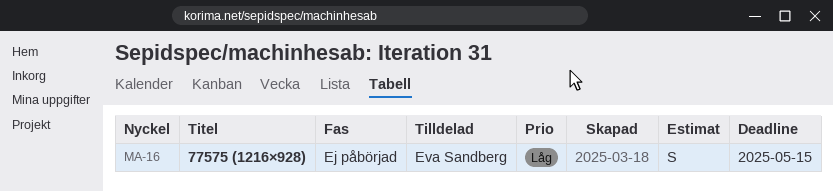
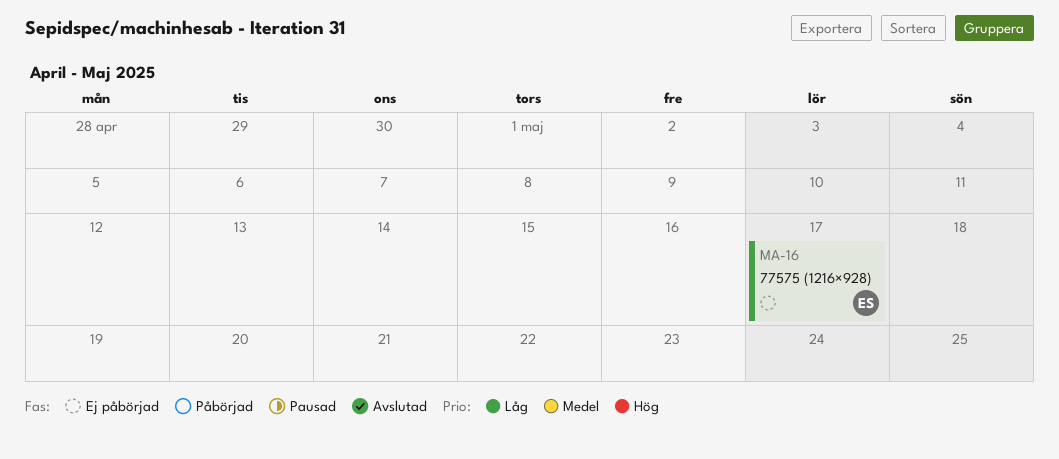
MA-16, due: May 15 -> May 17

